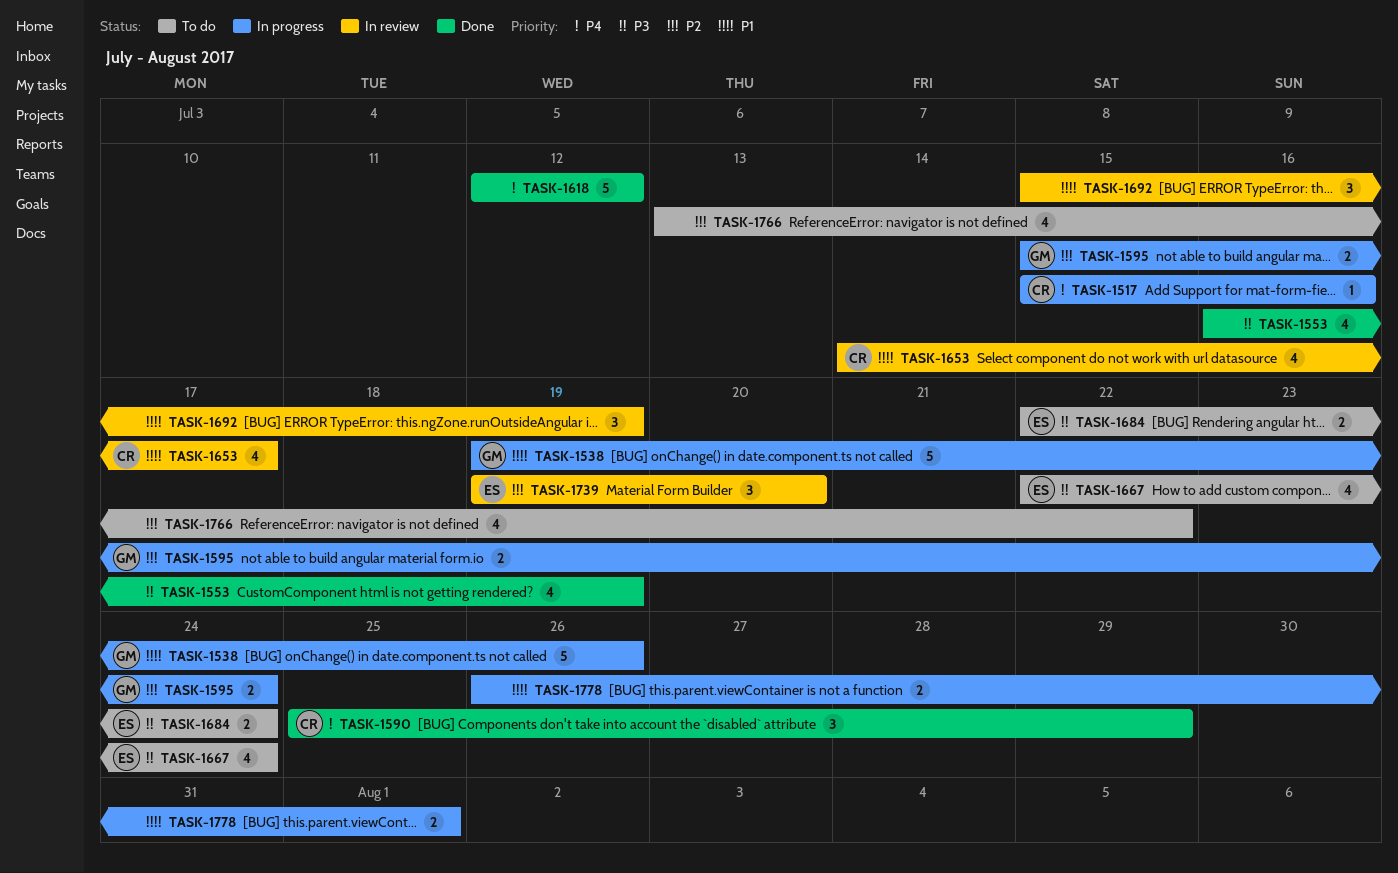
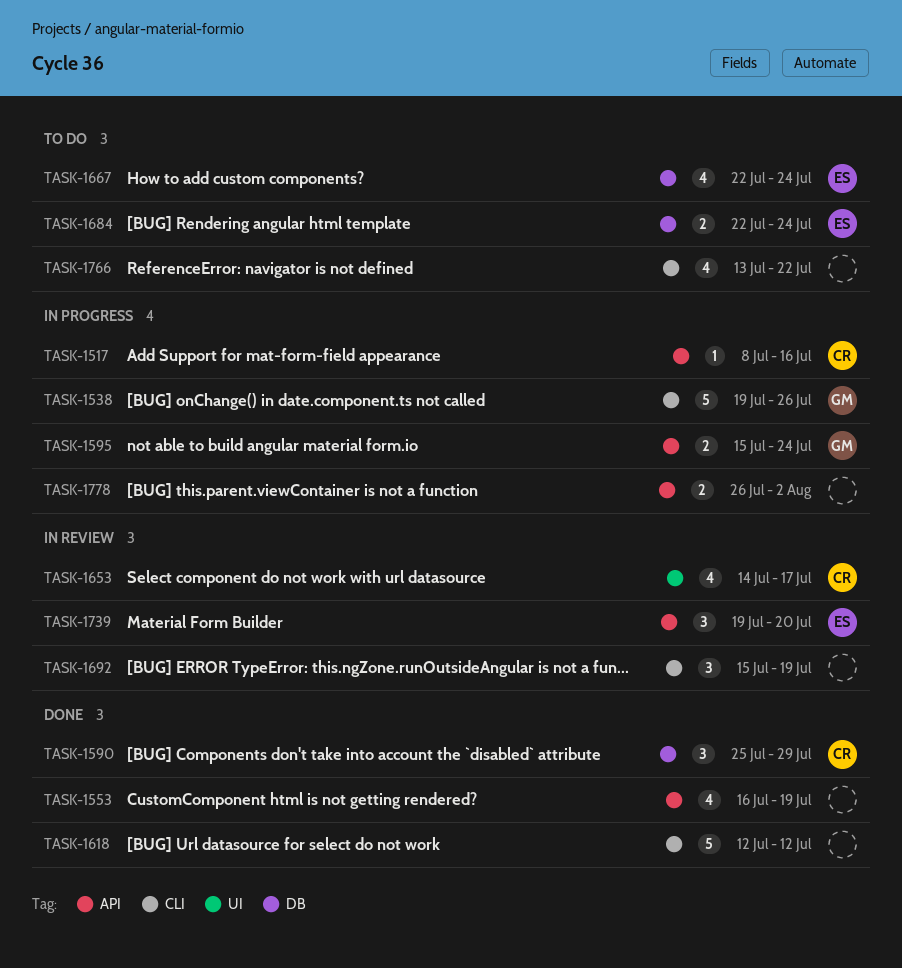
TASK-1517, start: Jul 15 -> Jul 8
TASK-1778, due: Aug 1 -> Aug 2

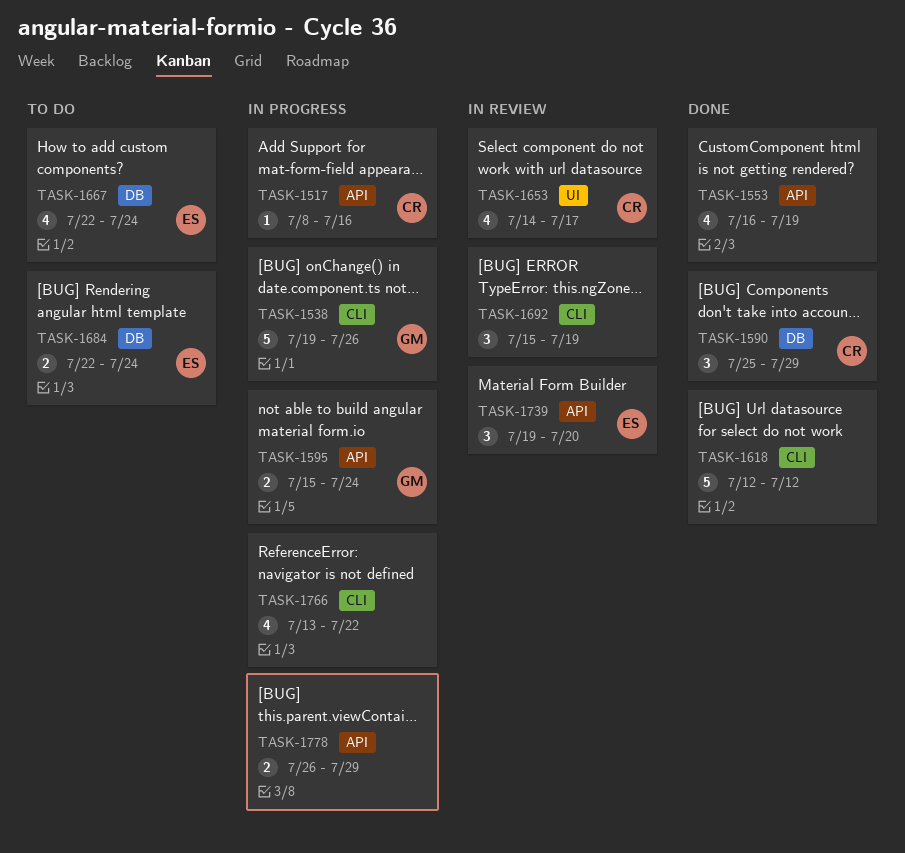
TASK-1766, status: To do -> In progress
TASK-1778, due: Aug 2 -> Jul 29

